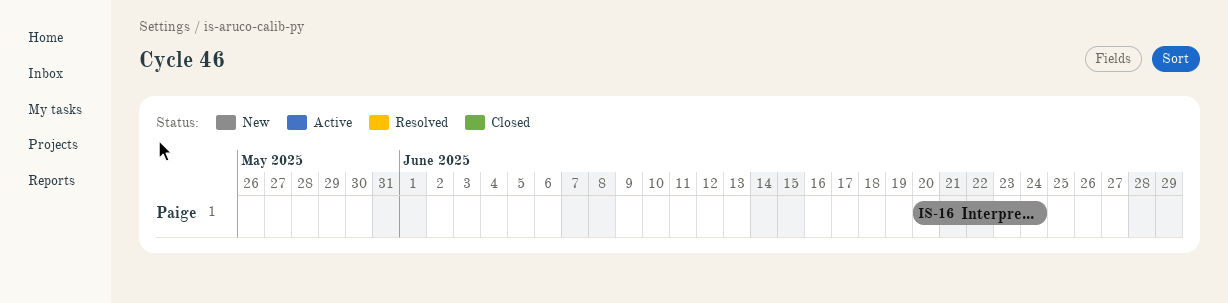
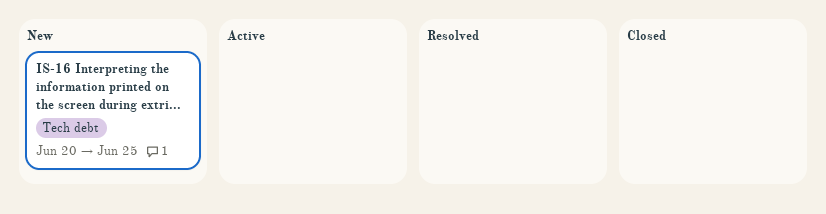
IS-16, due: Jun 24 -> Jun 25

